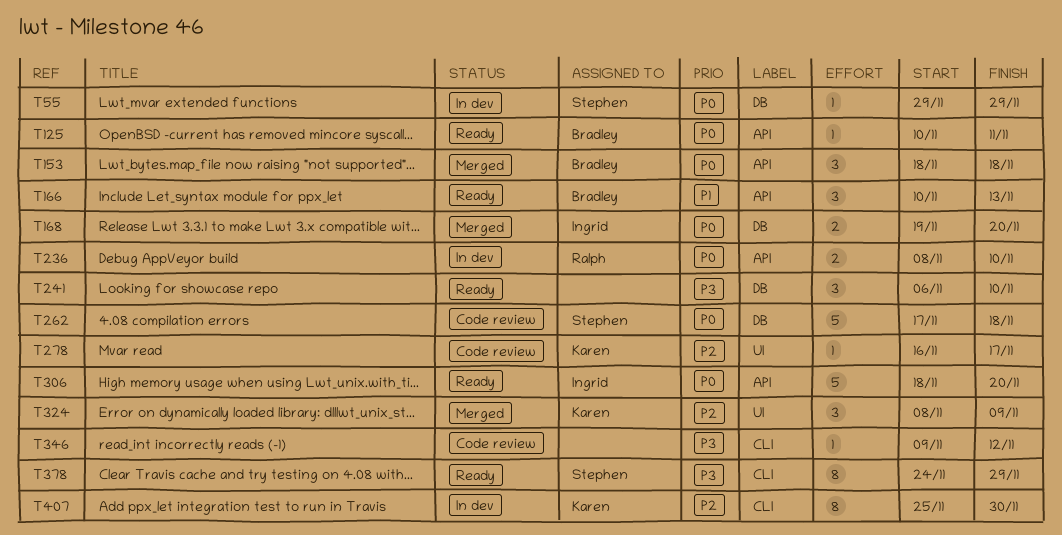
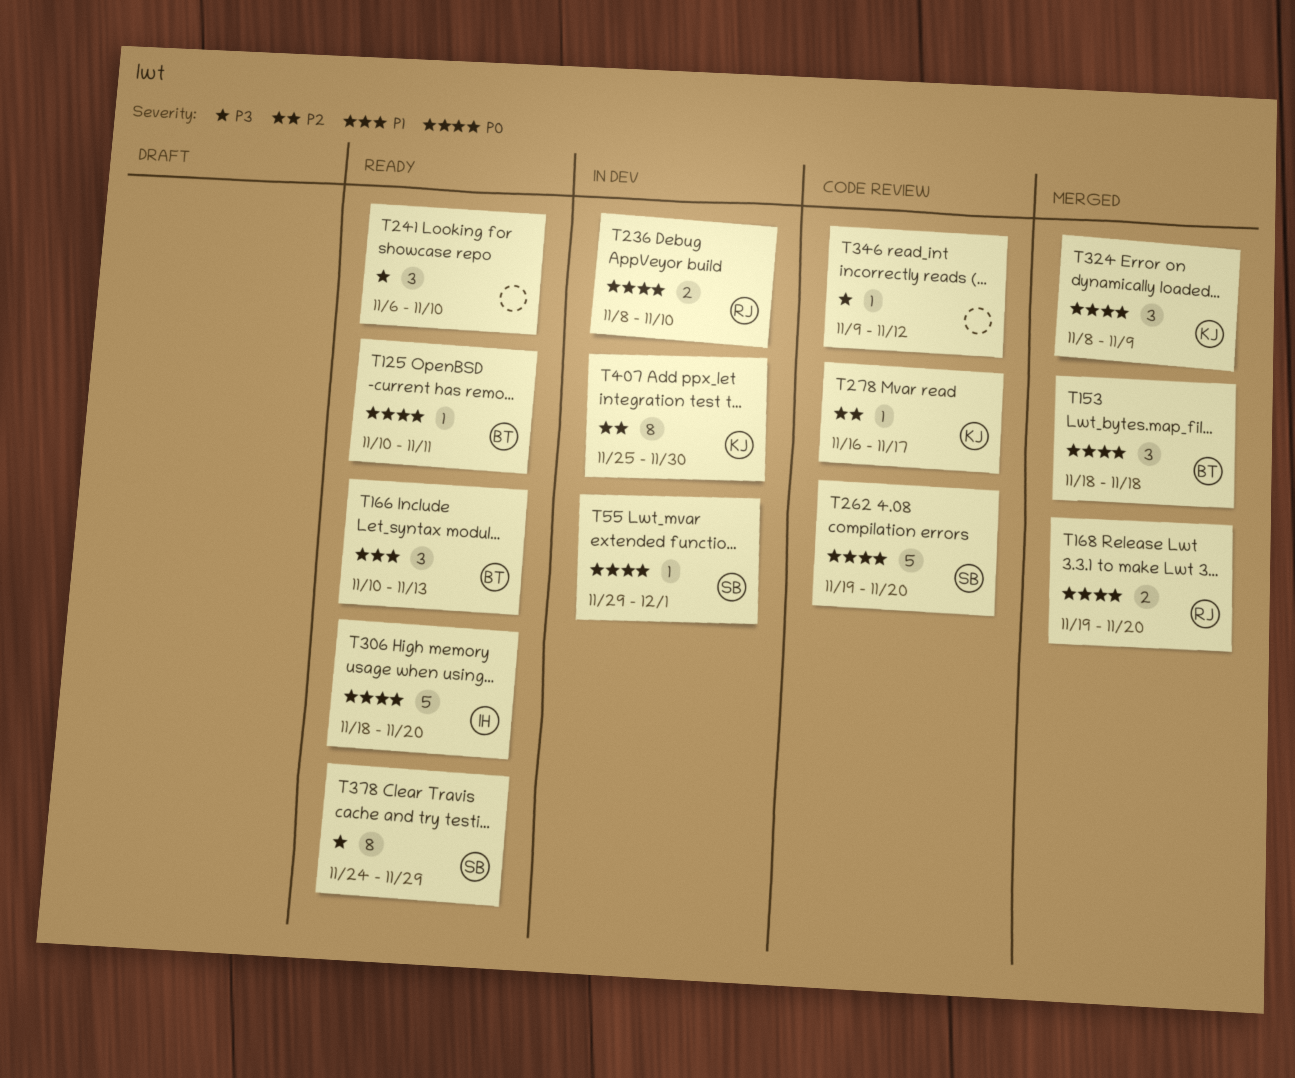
T55, due: Nov 29 -> Dec 1
T168, owner: Ingrid -> Ralph
T262, start: Nov 17 -> Nov 19
T262, due: Nov 18 -> Nov 20
T324, priority: P2 -> P0

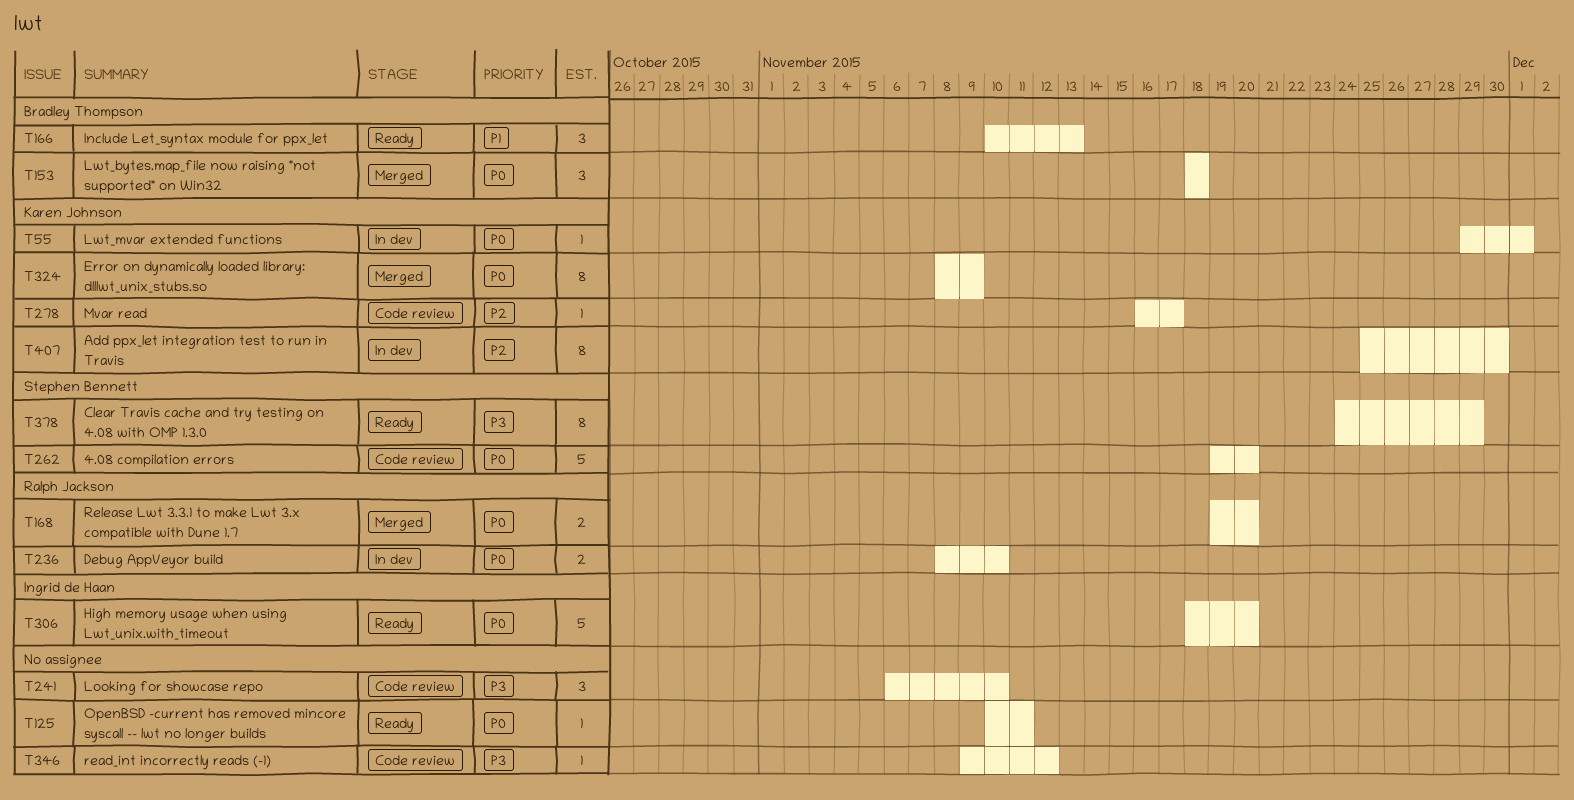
T55, owner: Stephen Bennett -> Karen Johnson
T125, owner: Bradley Thompson -> none
T241, status: Ready -> Code review
T324, estimate: 3 -> 8

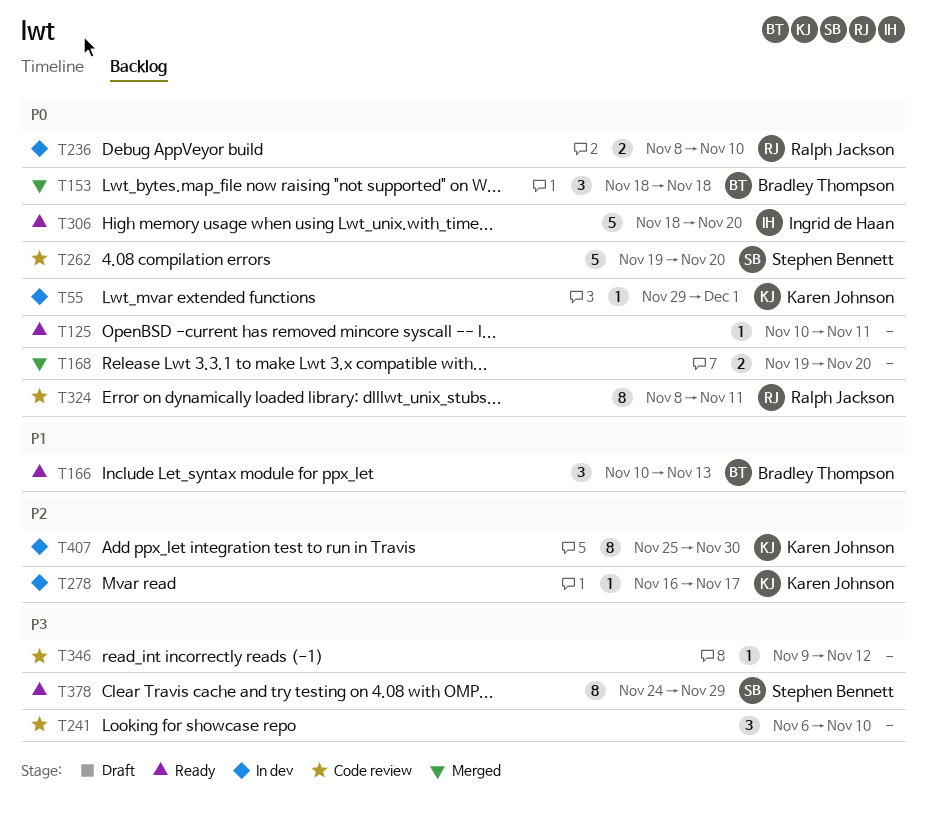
T168, owner: Ralph Jackson -> none
T278, status: Code review -> In dev
T324, status: Merged -> Code review
T324, owner: Karen Johnson -> Ralph Jackson
T324, due: Nov 9 -> Nov 11

